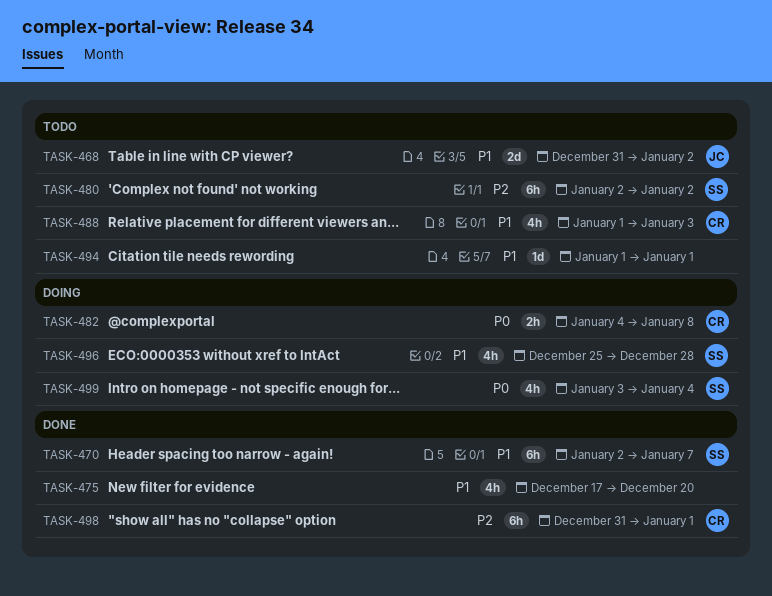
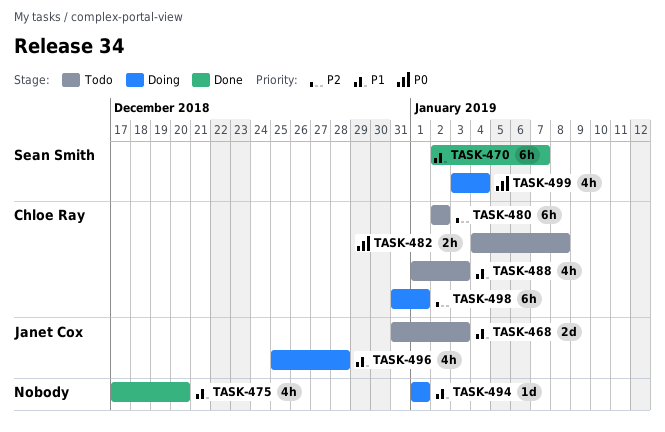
TASK-468, due: Jan 2 -> Jan 3
TASK-480, owner: Sean Smith -> Chloe Ray
TASK-482, status: Doing -> Todo
TASK-494, status: Todo -> Doing
TASK-496, owner: Sean Smith -> Janet Cox
TASK-498, status: Done -> Doing

